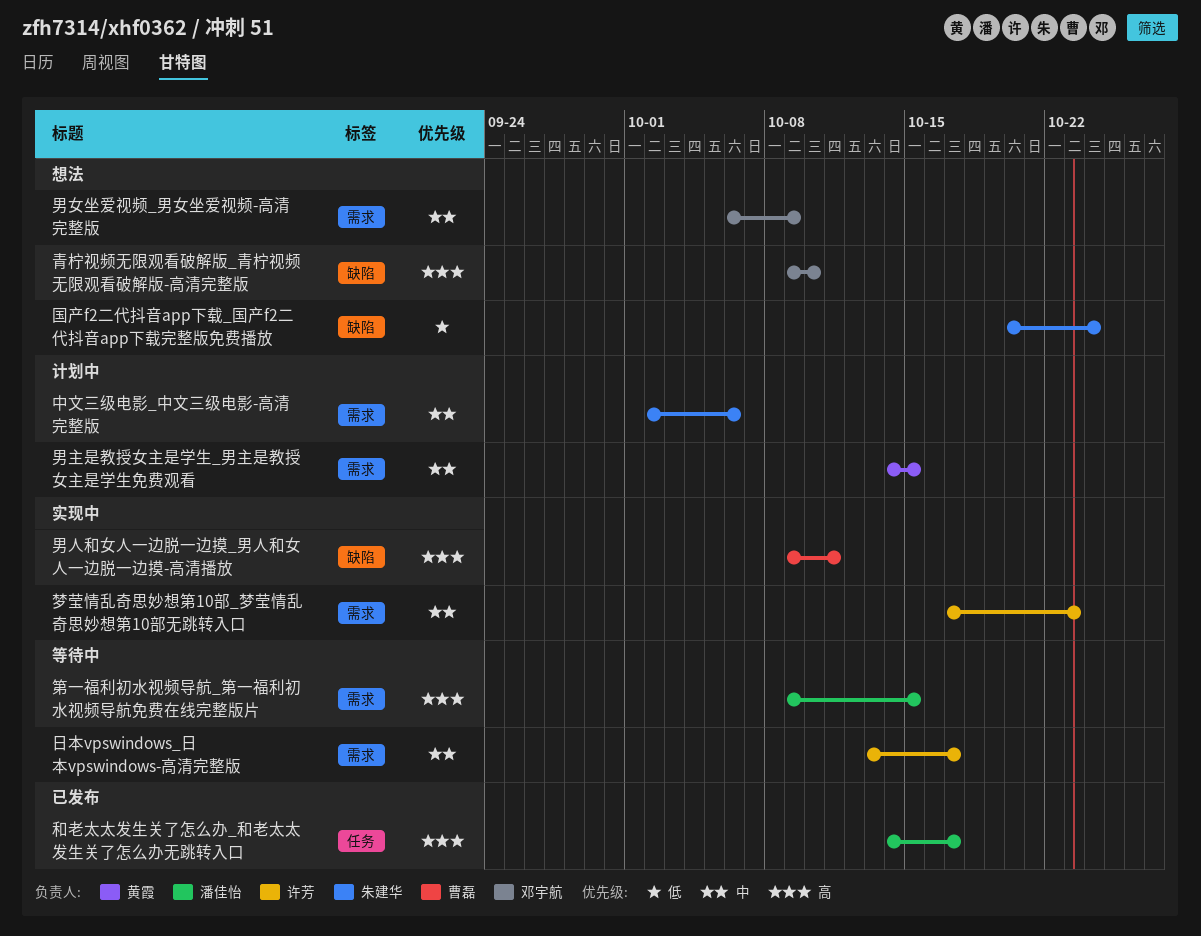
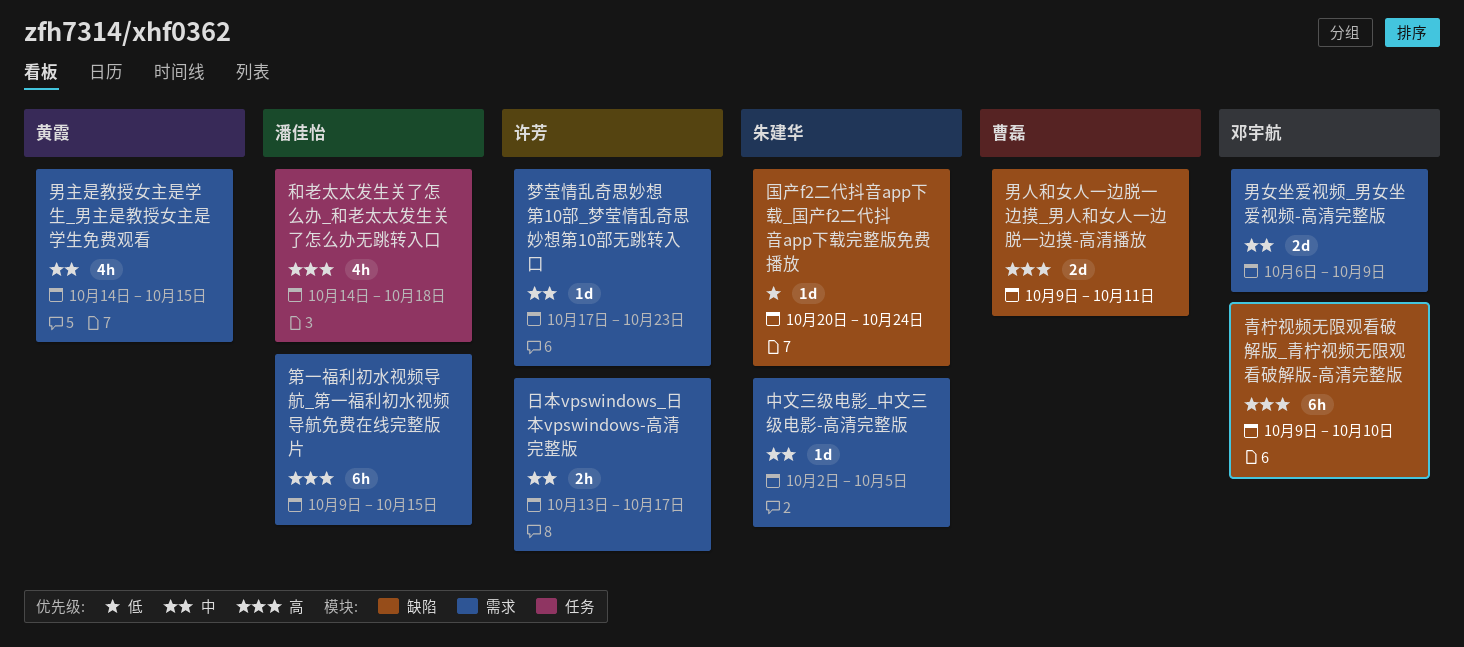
中文三级电影_中文三级电影-高清完整版, due: Oct 6 -> Oct 5
和老太太发生关了怎么办_和老太太发生关了怎么办无跳转入口, due: Oct 17 -> Oct 18

